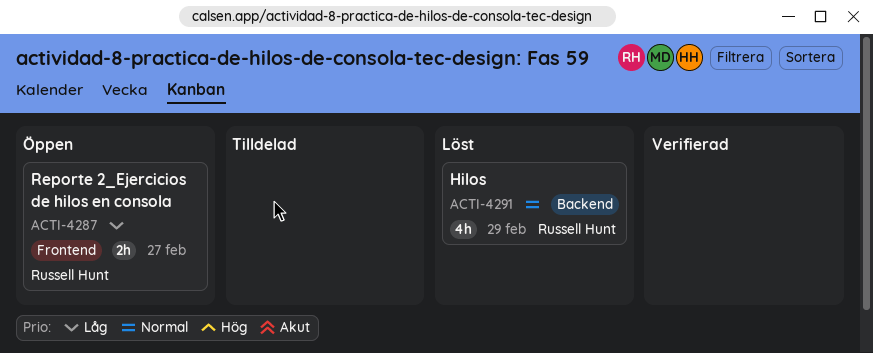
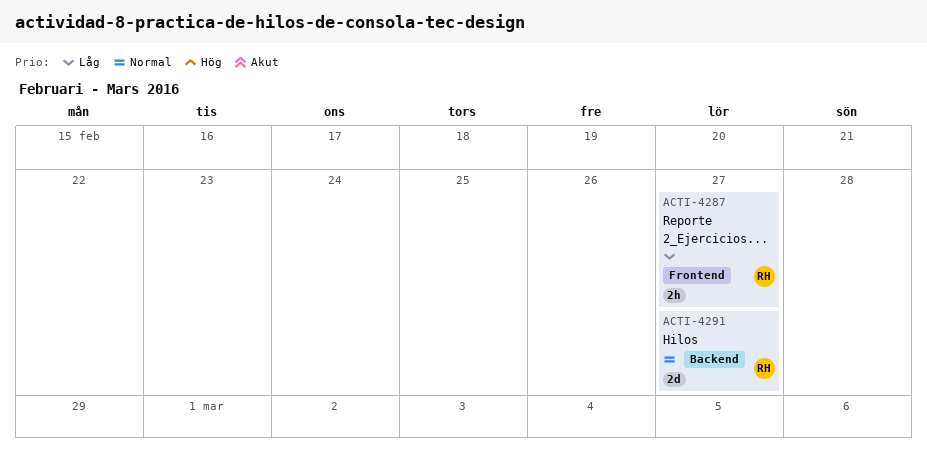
ACTI-4291, estimate: 4h -> 2d
ACTI-4291, due: Feb 29 -> Feb 27

